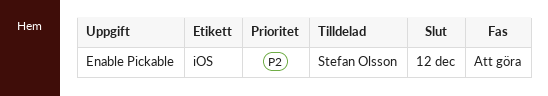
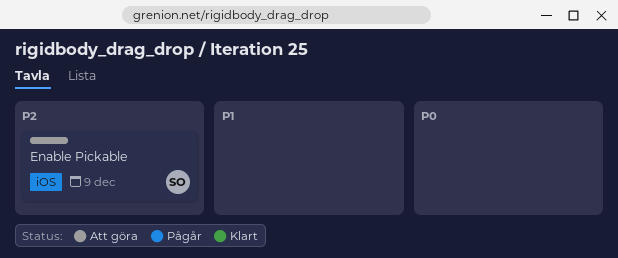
Enable Pickable, due: Dec 12 -> Dec 9

